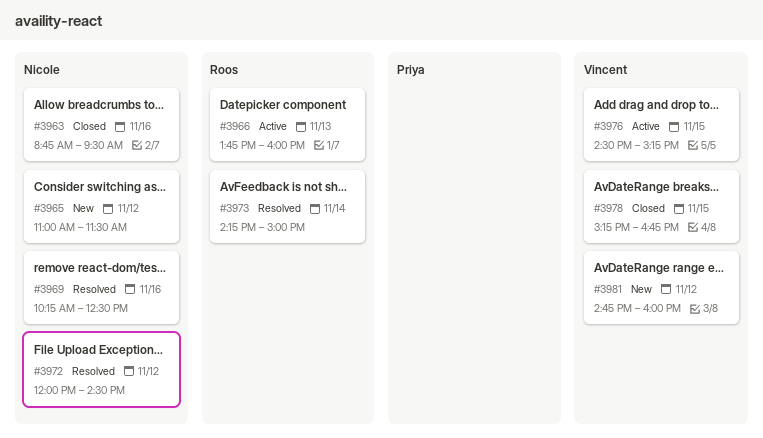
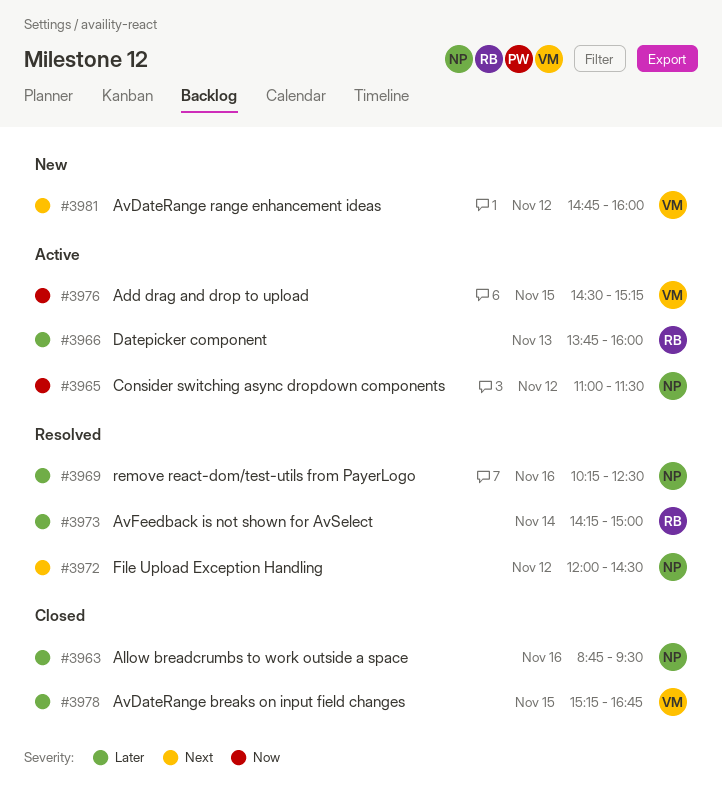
#3965, status: New -> Active

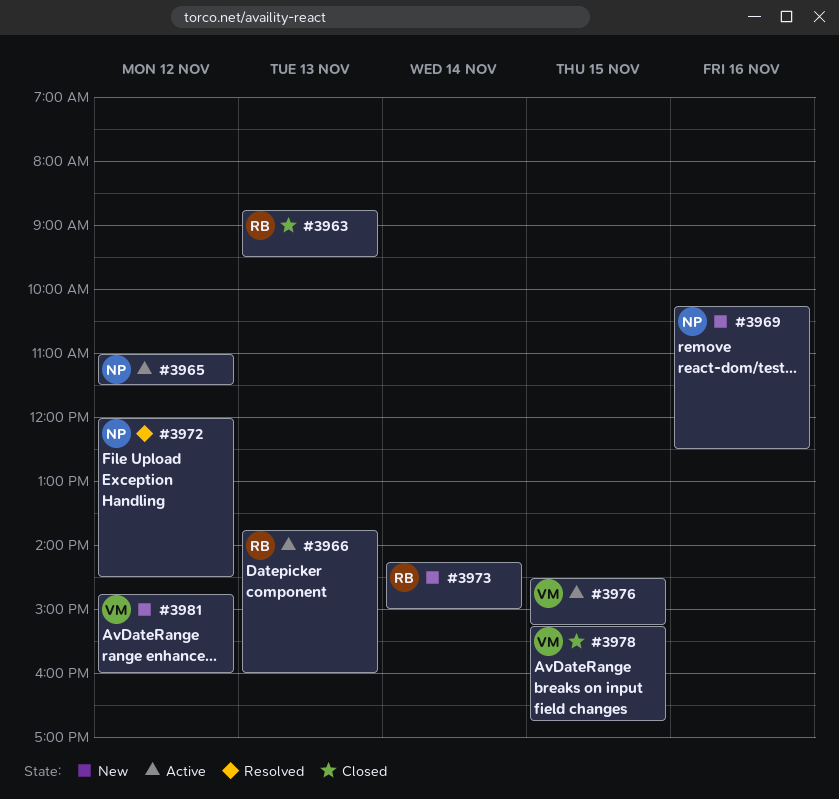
#3963, owner: NP -> RB
#3963, day: Nov 16 -> Nov 13
#3969, status: Resolved -> New
#3973, status: Resolved -> New

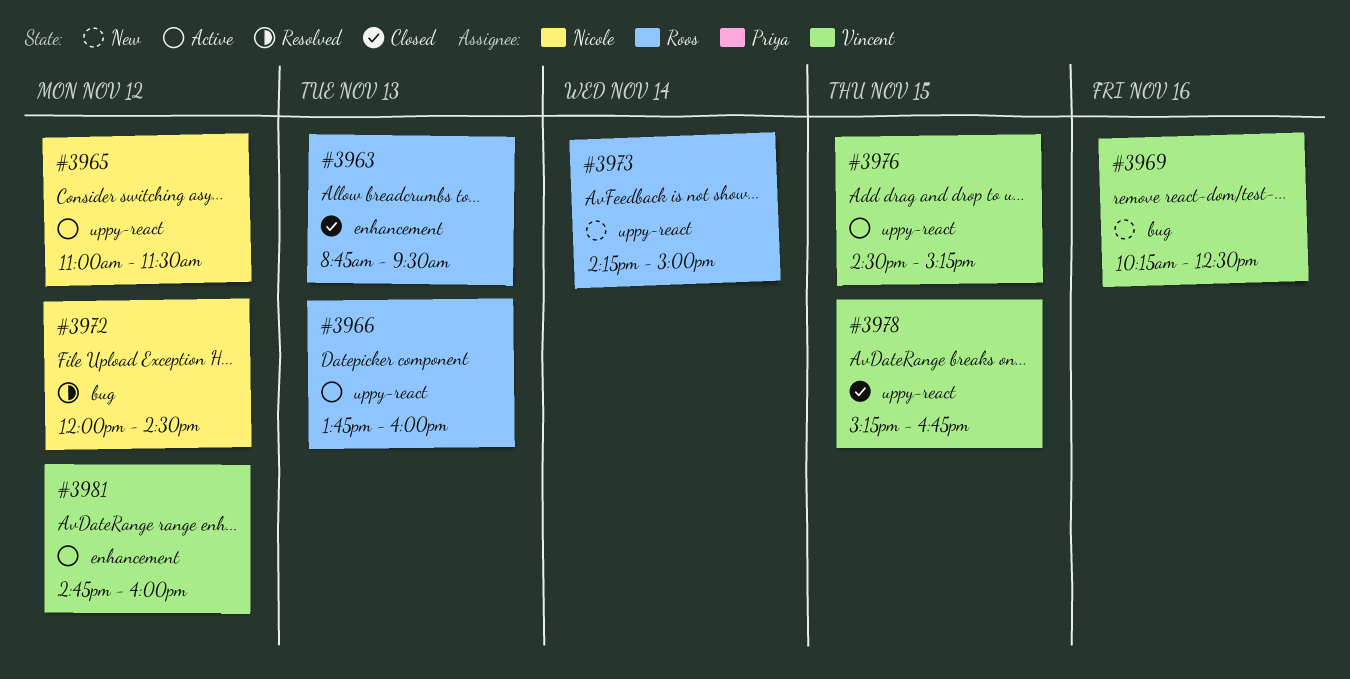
#3969, owner: Nicole -> Vincent
#3981, status: New -> Active

